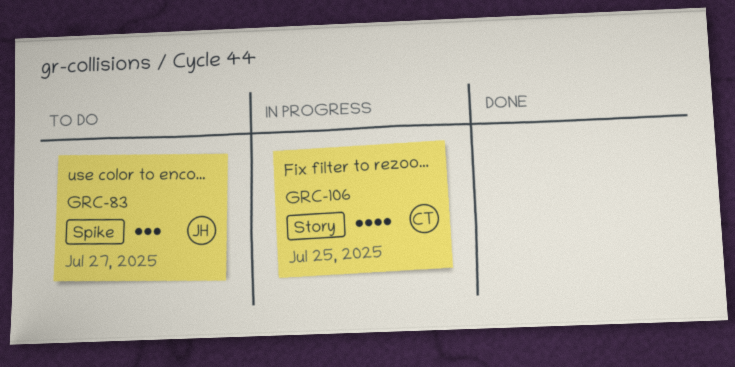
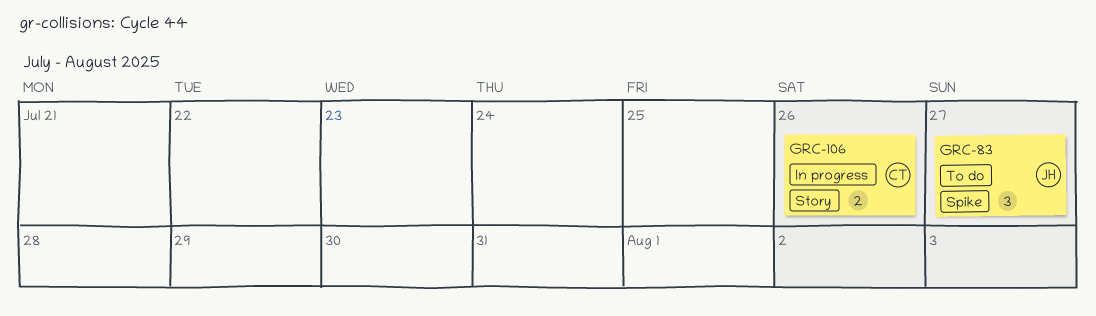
GRC-106, estimate: 4 -> 2
GRC-106, due: Jul 25 -> Jul 26

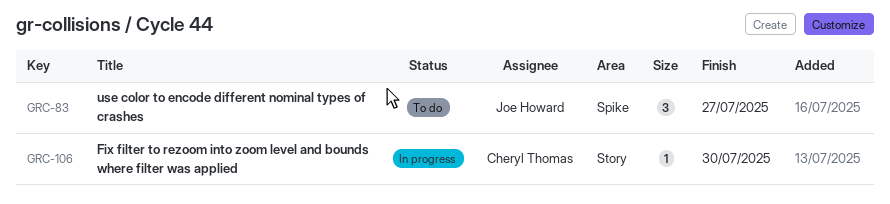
GRC-106, estimate: 2 -> 1
GRC-106, due: Jul 26 -> Jul 30

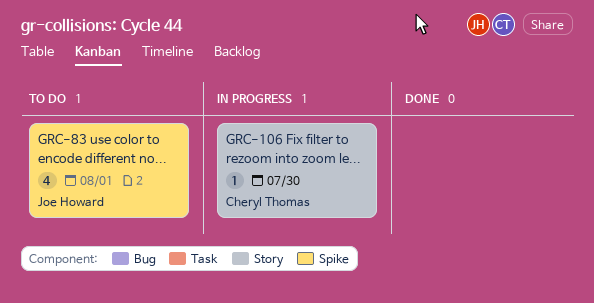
GRC-83, estimate: 3 -> 4
GRC-83, due: Jul 27 -> Aug 1

